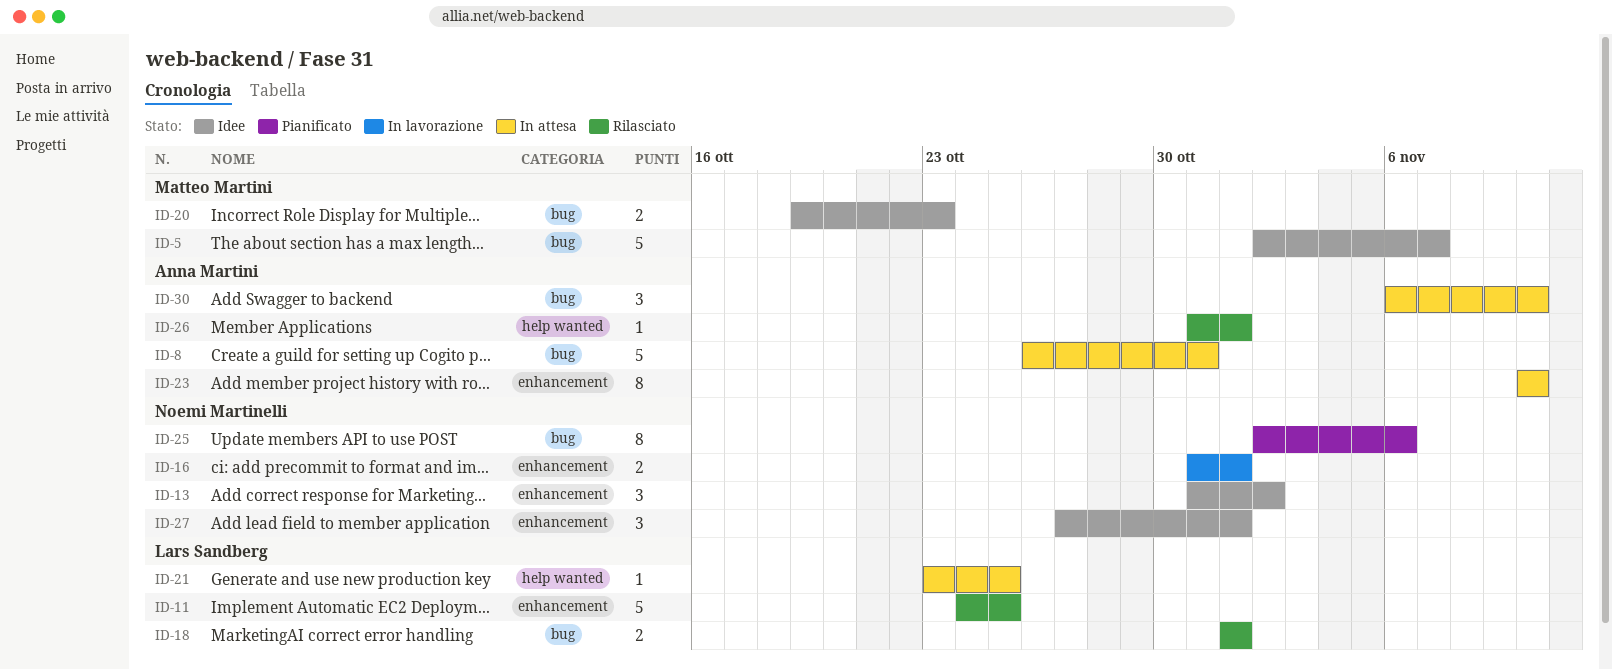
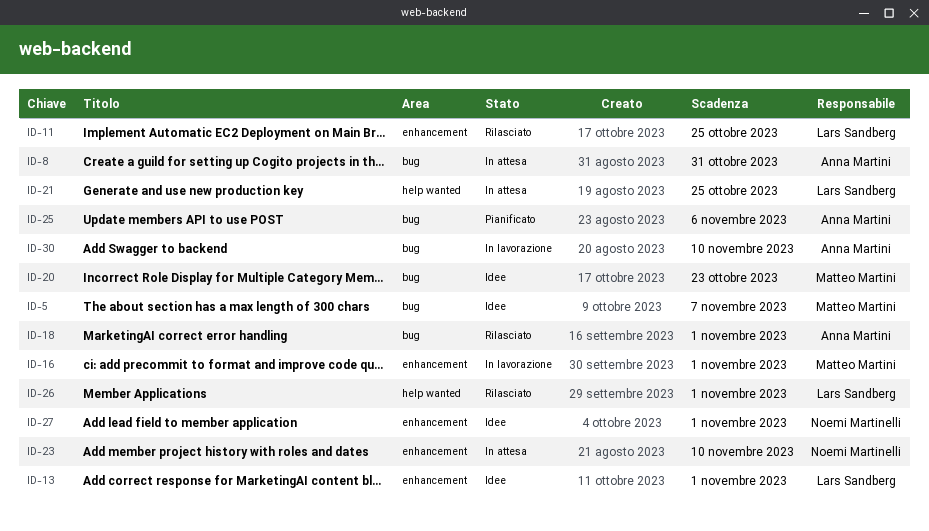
ID-13, owner: Noemi Martinelli -> Lars Sandberg
ID-13, due: Nov 2 -> Nov 1
ID-16, owner: Noemi Martinelli -> Matteo Martini
ID-18, owner: Lars Sandberg -> Anna Martini
ID-23, owner: Anna Martini -> Noemi Martinelli
ID-25, owner: Noemi Martinelli -> Anna Martini
ID-26, owner: Anna Martini -> Lars Sandberg
ID-30, status: In attesa -> In lavorazione

